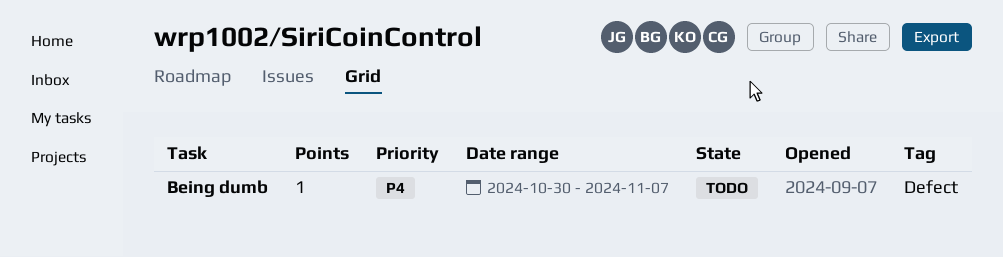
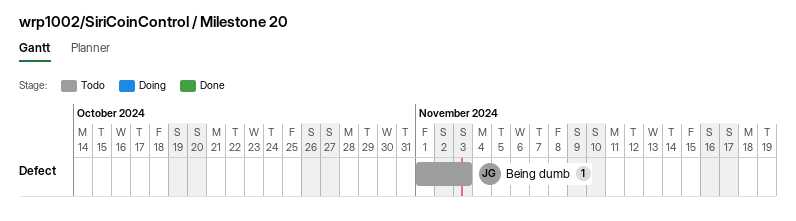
Being dumb, start: Oct 30 -> Nov 1
Being dumb, due: Nov 7 -> Nov 3

